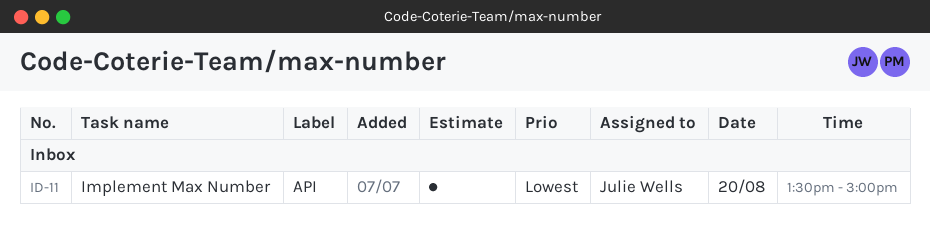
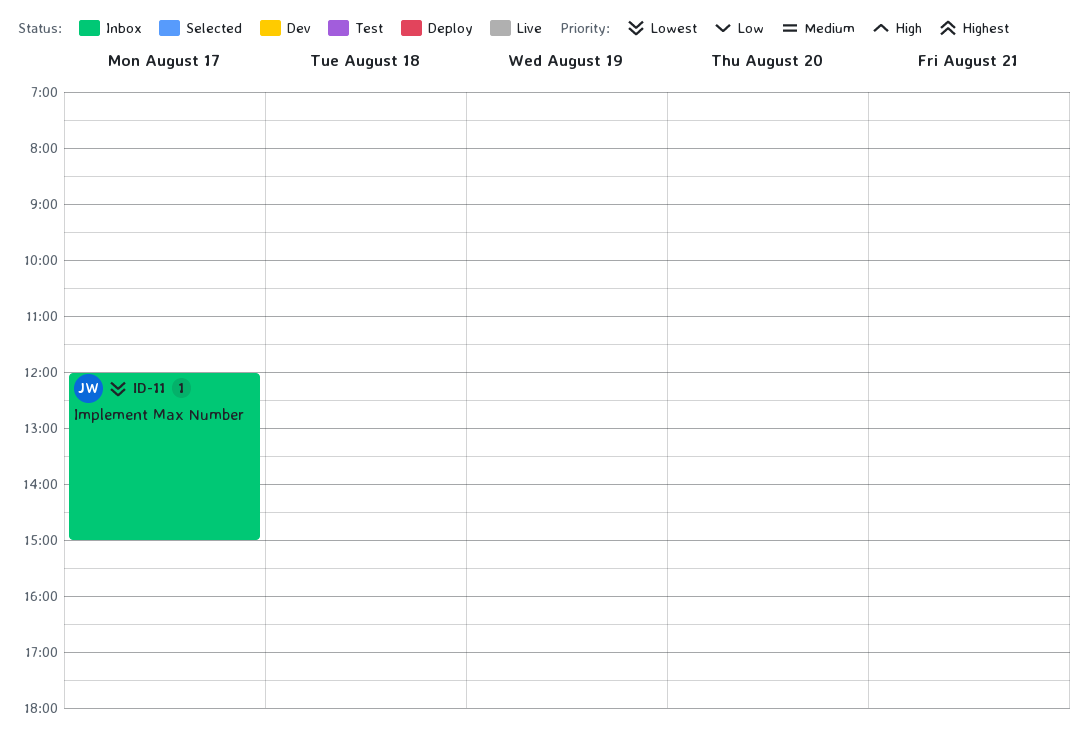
ID-11, day: Aug 20 -> Aug 17
ID-11, begins: 13:30 -> 12:00

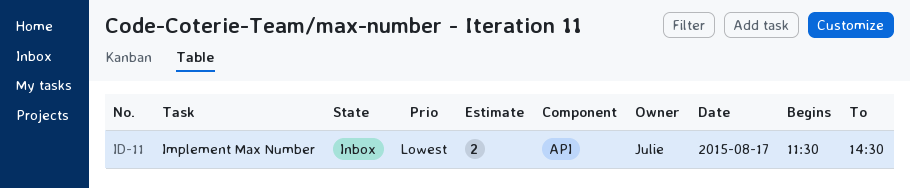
ID-11, estimate: 1 -> 2
ID-11, begins: 12:00 -> 11:30
ID-11, ends: 15:00 -> 14:30

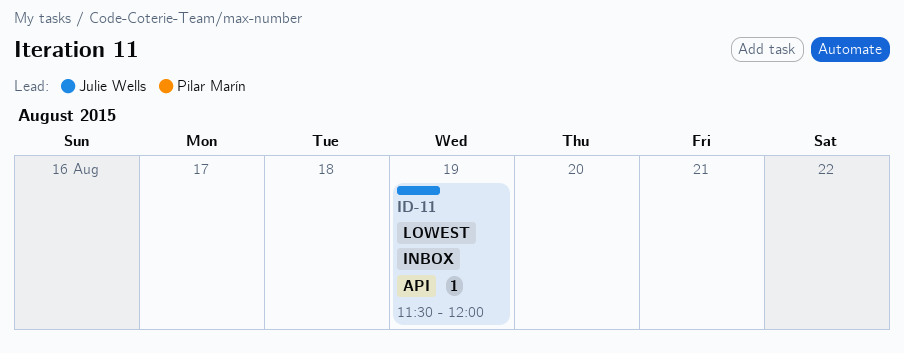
ID-11, estimate: 2 -> 1
ID-11, day: Aug 17 -> Aug 19
ID-11, ends: 14:30 -> 12:00

